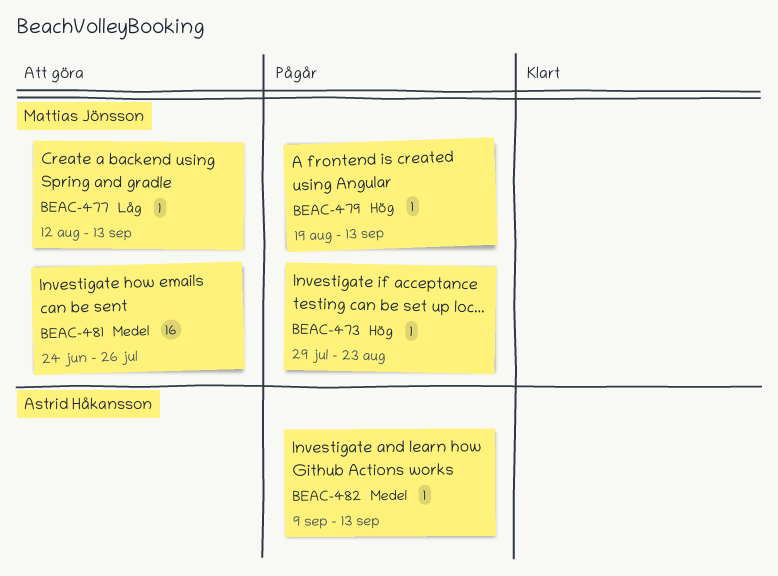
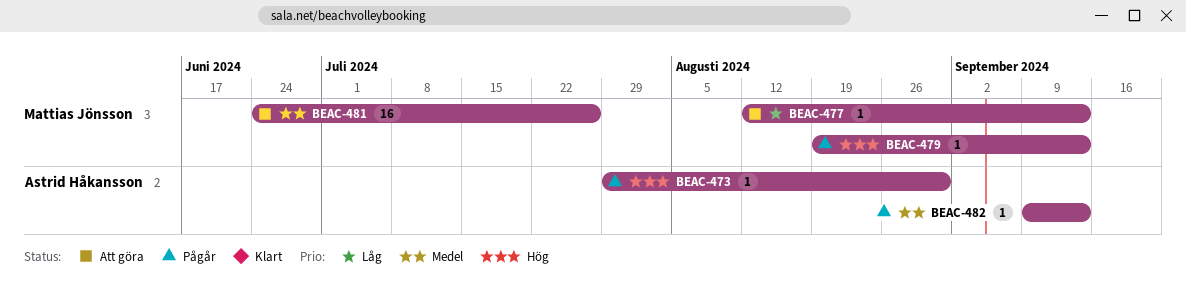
BEAC-473, owner: Mattias Jönsson -> Astrid Håkansson
BEAC-473, due: Aug 23 -> Aug 30

